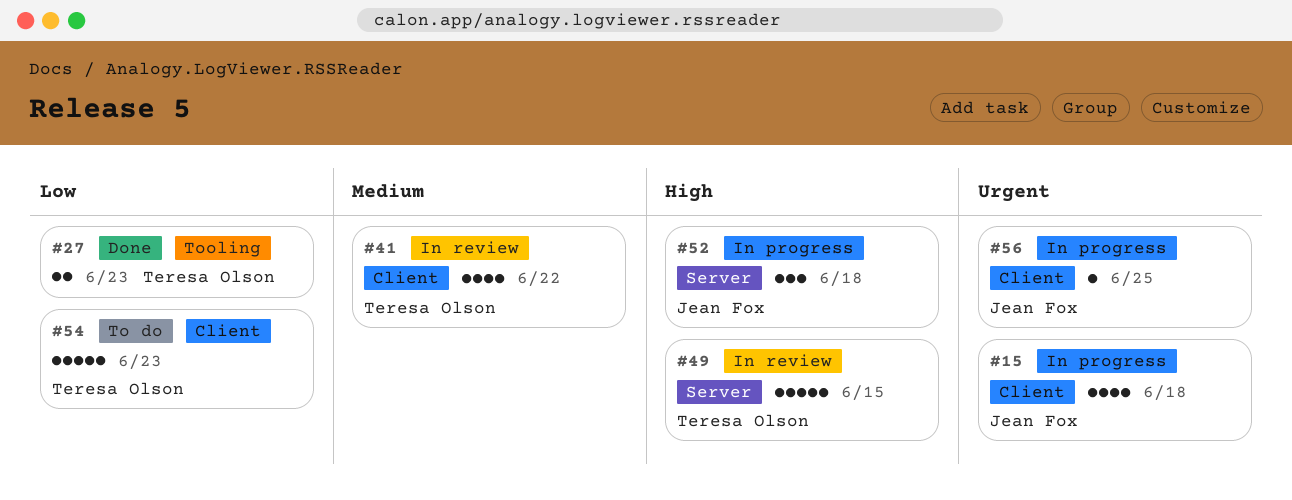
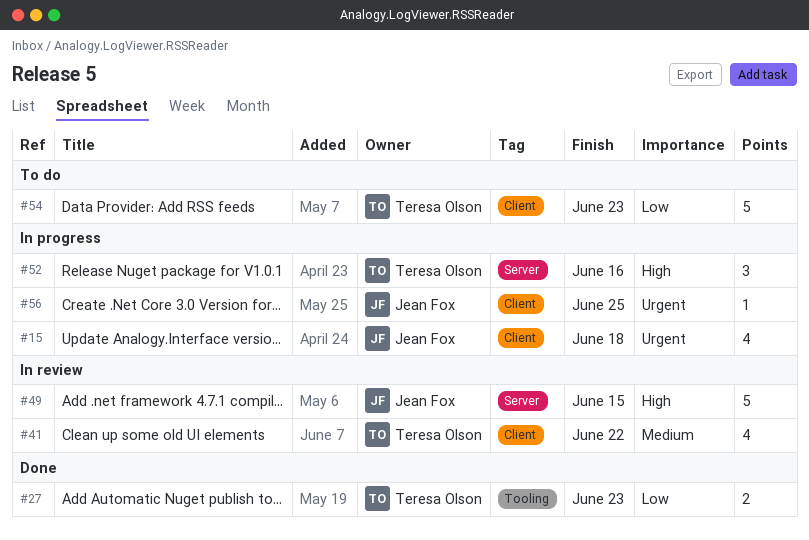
#49, owner: Teresa Olson -> Jean Fox
#52, owner: Jean Fox -> Teresa Olson
#52, due: Jun 18 -> Jun 16

